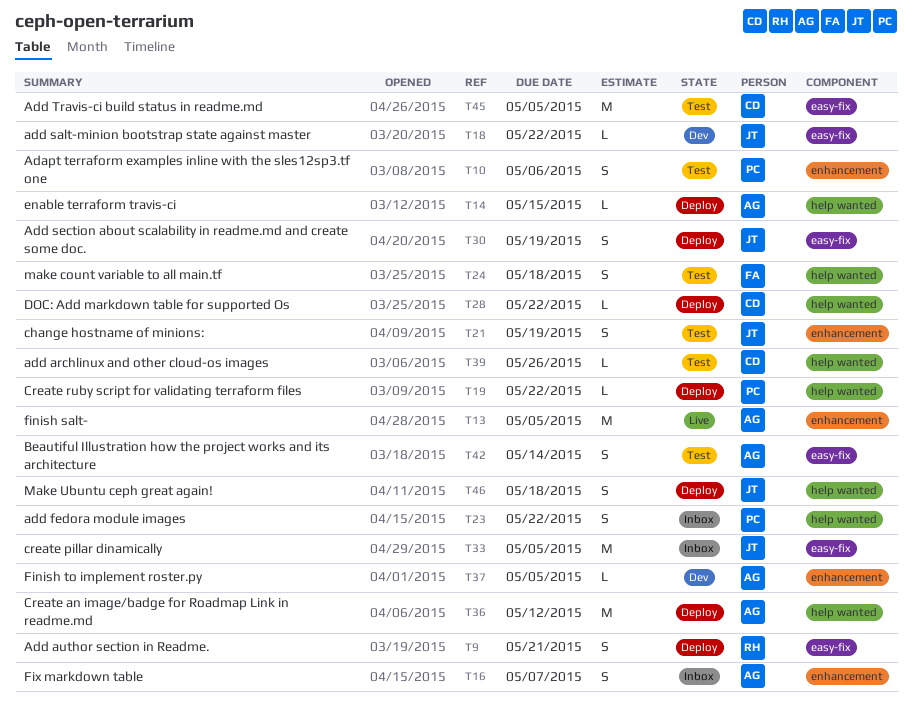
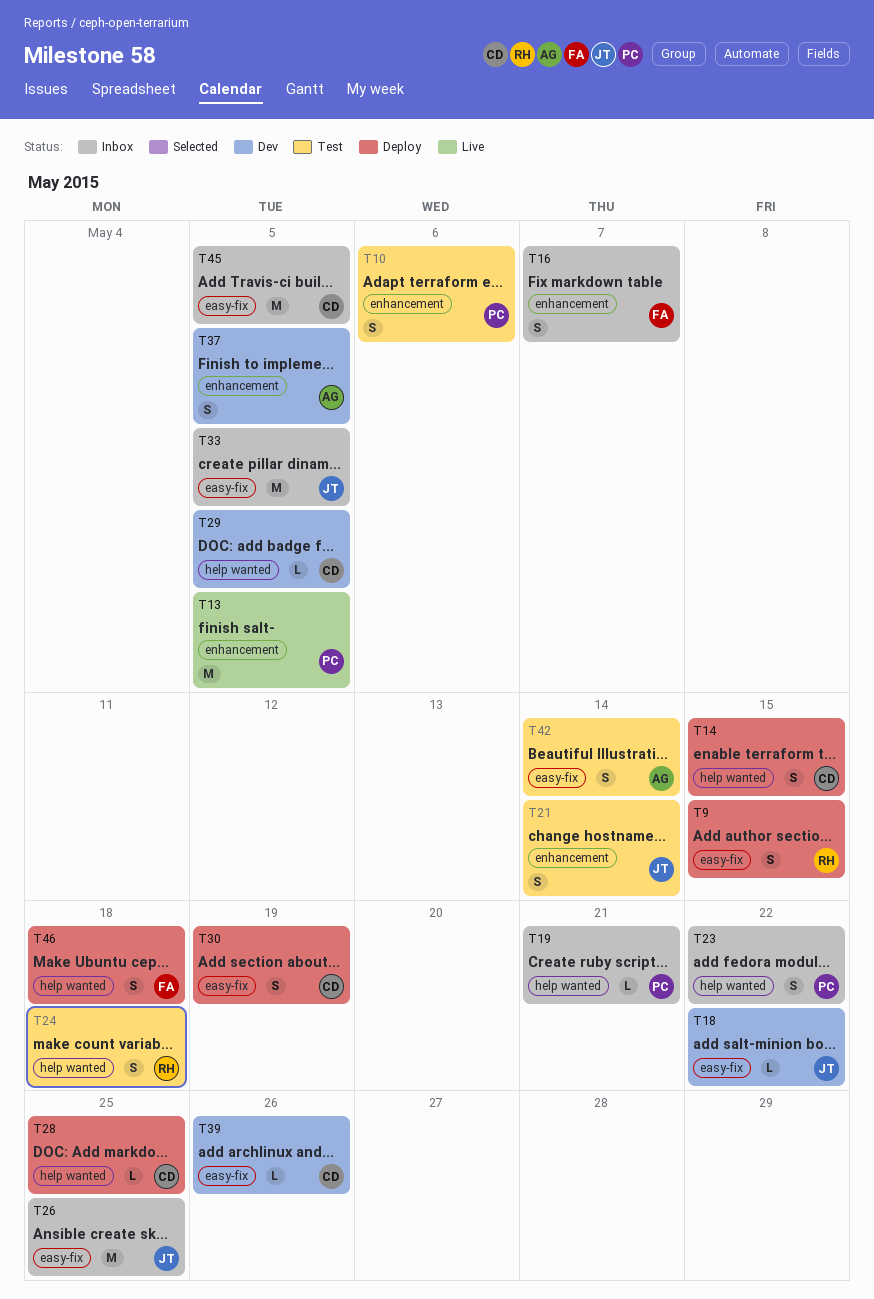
T9, due: May 21 -> May 15
T13, owner: AG -> PC
T14, owner: AG -> CD
T14, estimate: L -> S
T16, owner: AG -> FA
T19, status: Deploy -> Inbox
T19, due: May 22 -> May 21
T21, due: May 19 -> May 14
T24, owner: FA -> RH
T26: none -> present
T28, due: May 22 -> May 25
T29: none -> present
T30, owner: JT -> CD
T36: present -> none
T37, estimate: L -> S
T39, status: Test -> Dev
T39, label: help wanted -> easy-fix
T45, status: Test -> Inbox
T46, owner: JT -> FA

